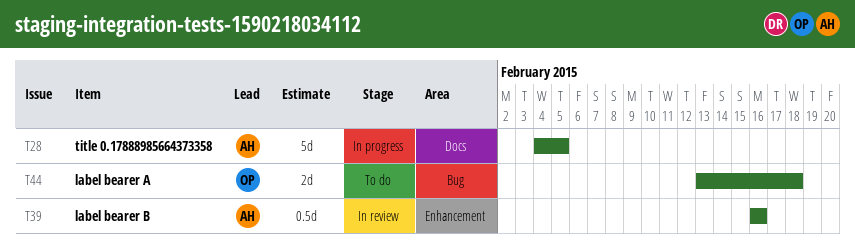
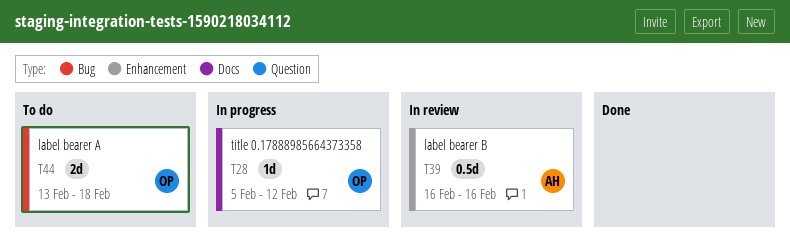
T28, owner: AH -> OP
T28, estimate: 5d -> 1d
T28, start: Feb 4 -> Feb 5
T28, due: Feb 5 -> Feb 12

